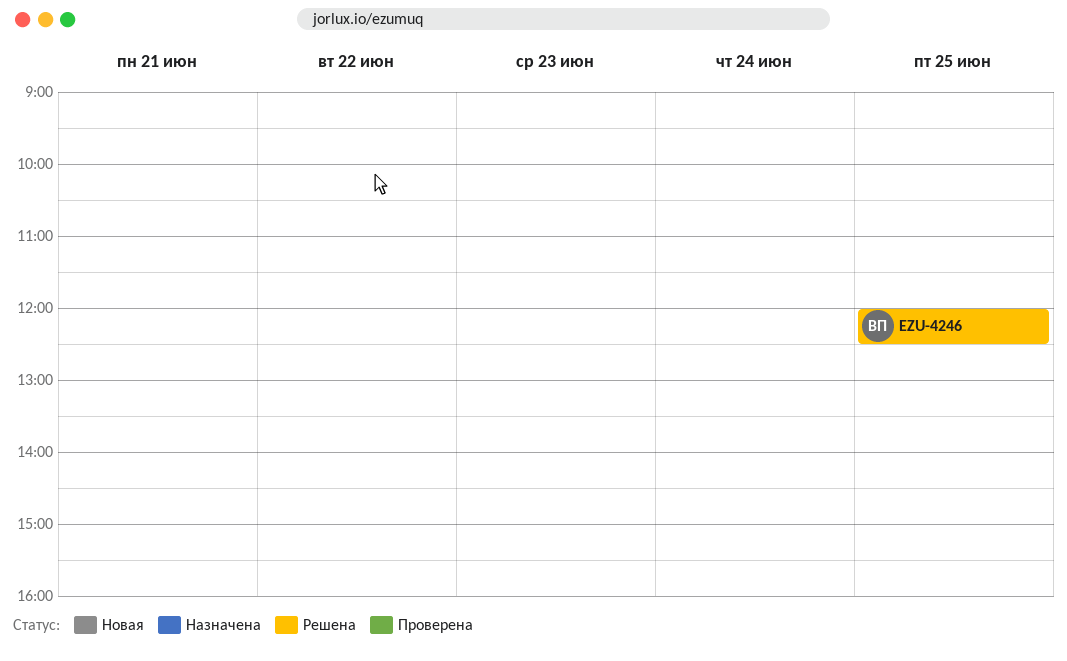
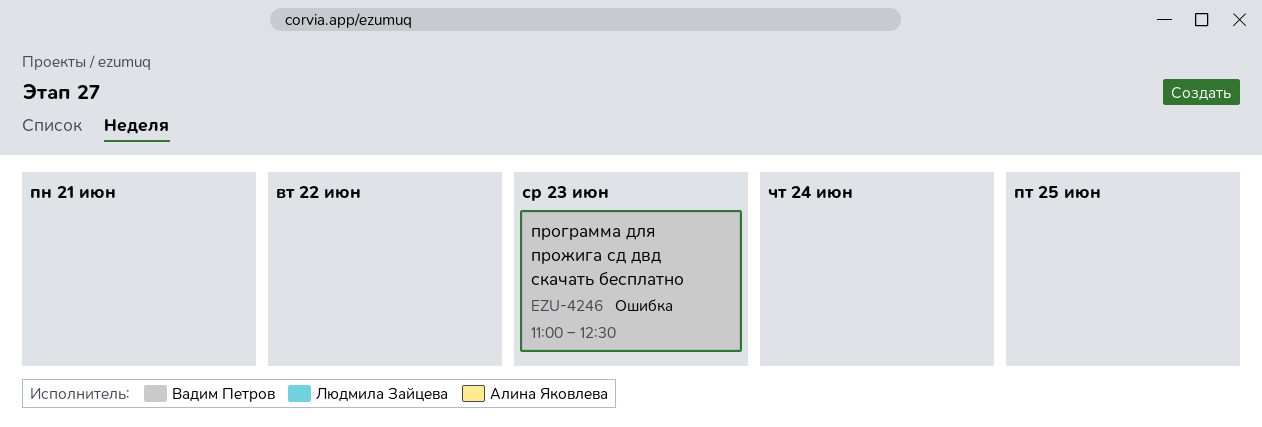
EZU-4246, day: Jun 25 -> Jun 23
EZU-4246, begins: 12:00 -> 11:00

